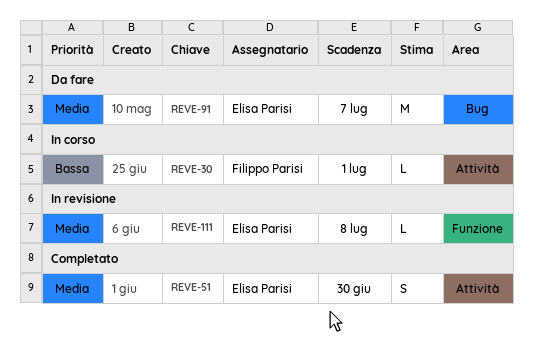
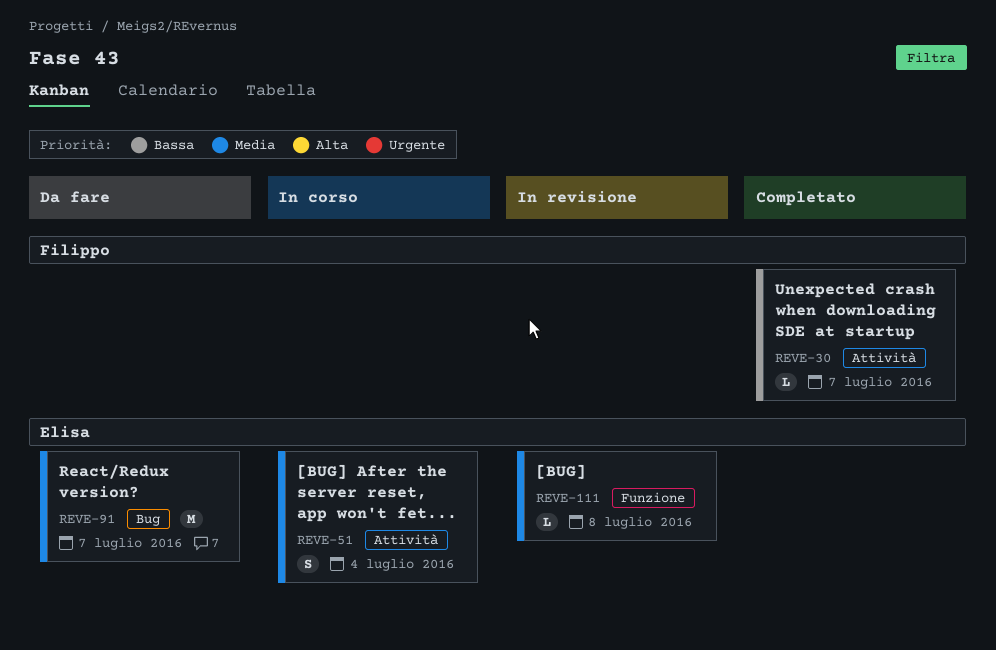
REVE-30, status: In corso -> Completato
REVE-30, due: Jul 1 -> Jul 7
REVE-51, status: Completato -> In corso
REVE-51, due: Jun 30 -> Jul 4

